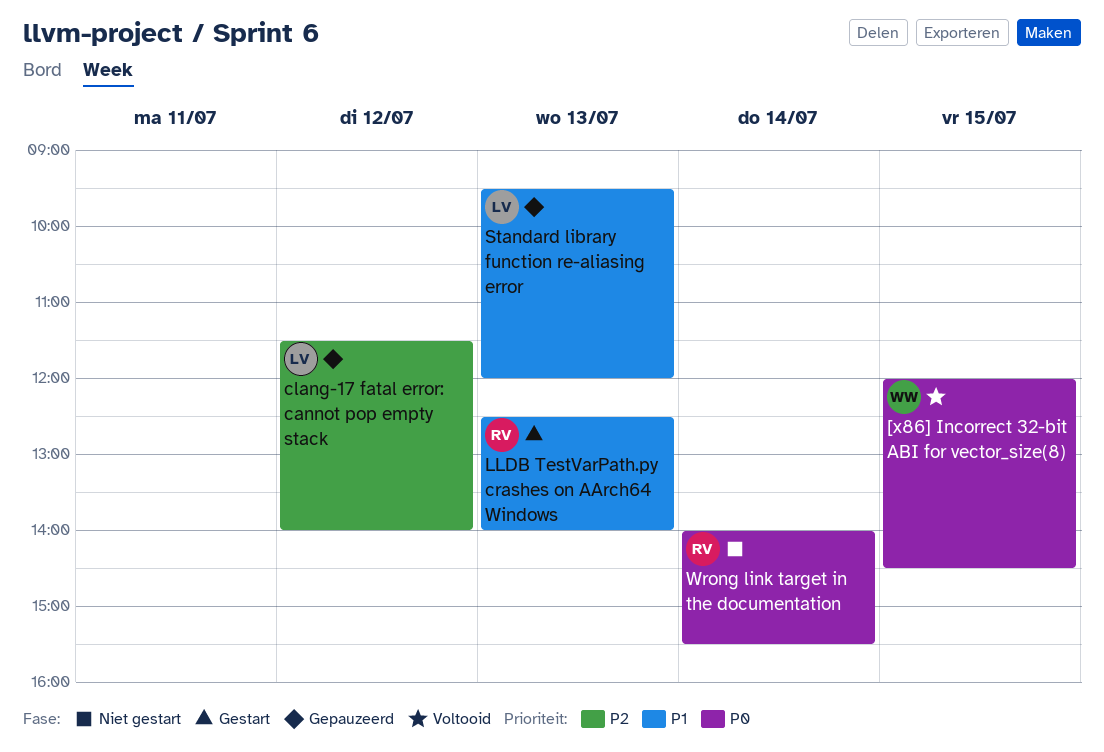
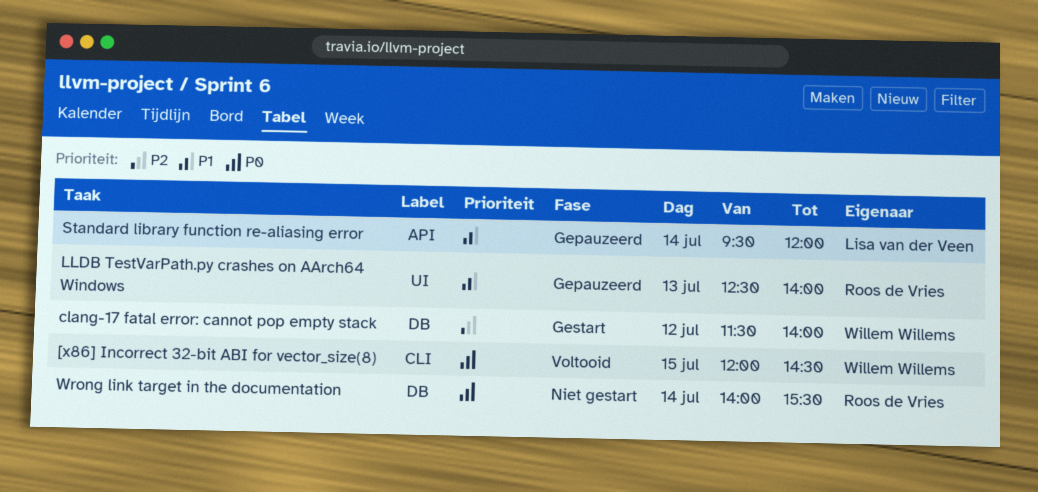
clang-17 fatal error: cannot pop empty stack, status: Gepauzeerd -> Gestart
clang-17 fatal error: cannot pop empty stack, owner: Lisa van der Veen -> Willem Willems
LLDB TestVarPath.py crashes on AArch64 Windows, status: Gestart -> Gepauzeerd
Standard library function re-aliasing error, day: Jul 13 -> Jul 14

